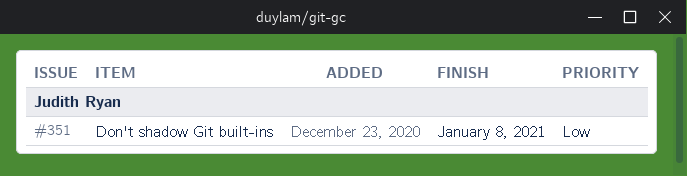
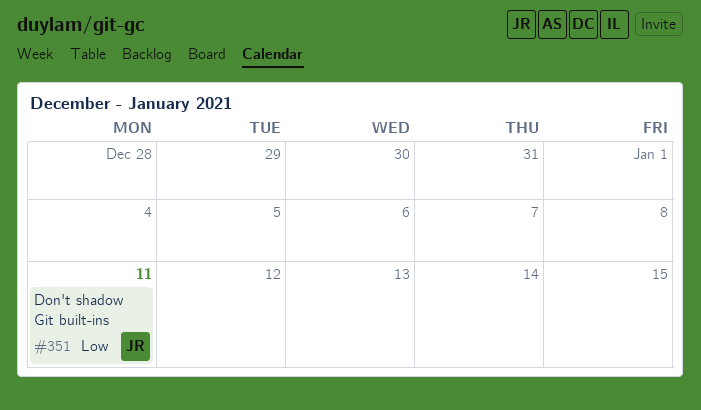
#351, due: Jan 8 -> Jan 11

